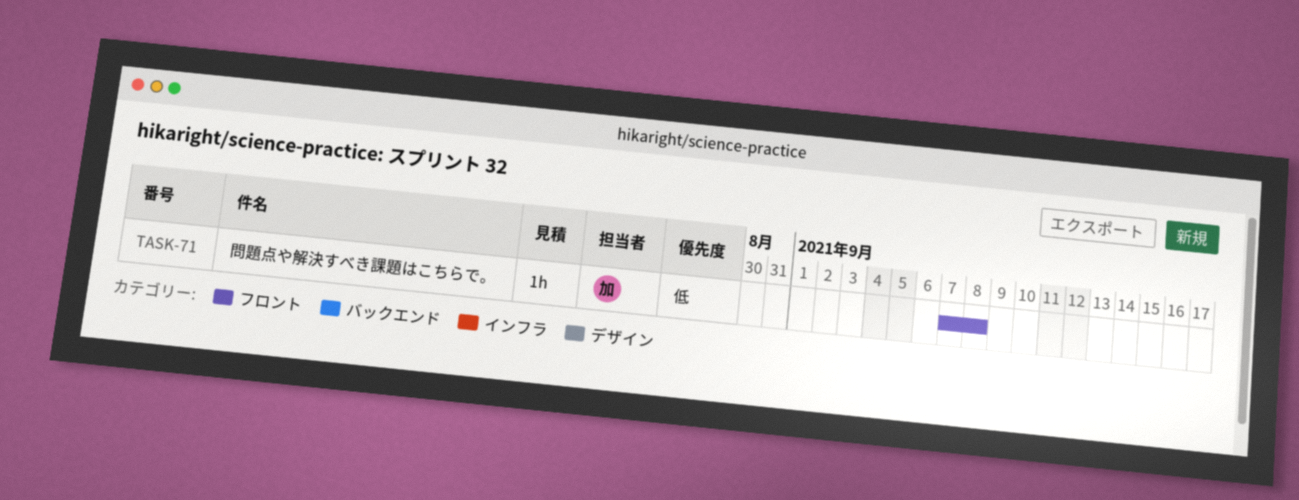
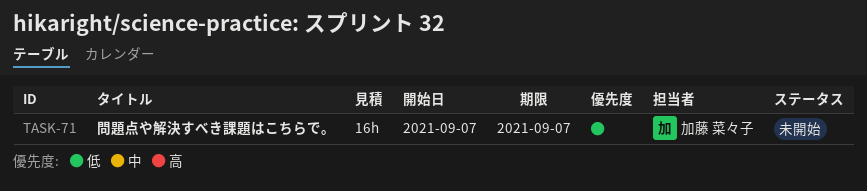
TASK-71, estimate: 1h -> 16h
TASK-71, due: Sep 8 -> Sep 7

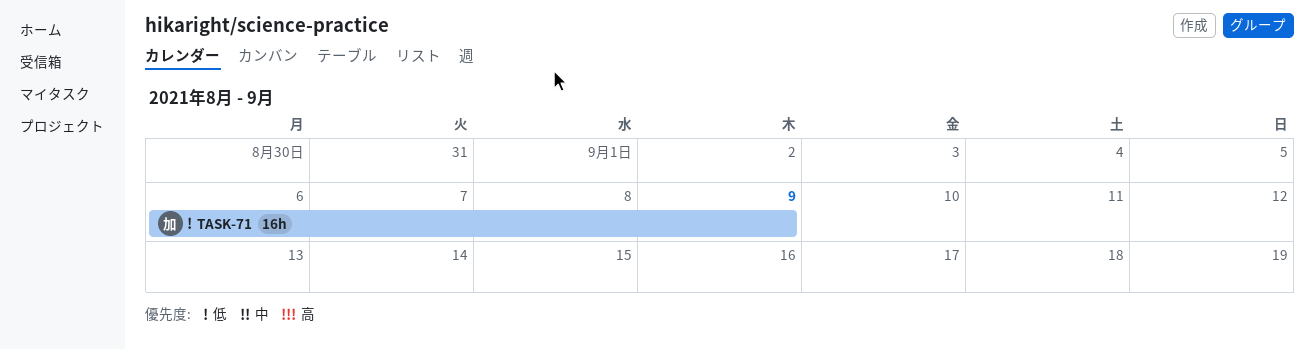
TASK-71, start: Sep 7 -> Sep 6
TASK-71, due: Sep 7 -> Sep 9

